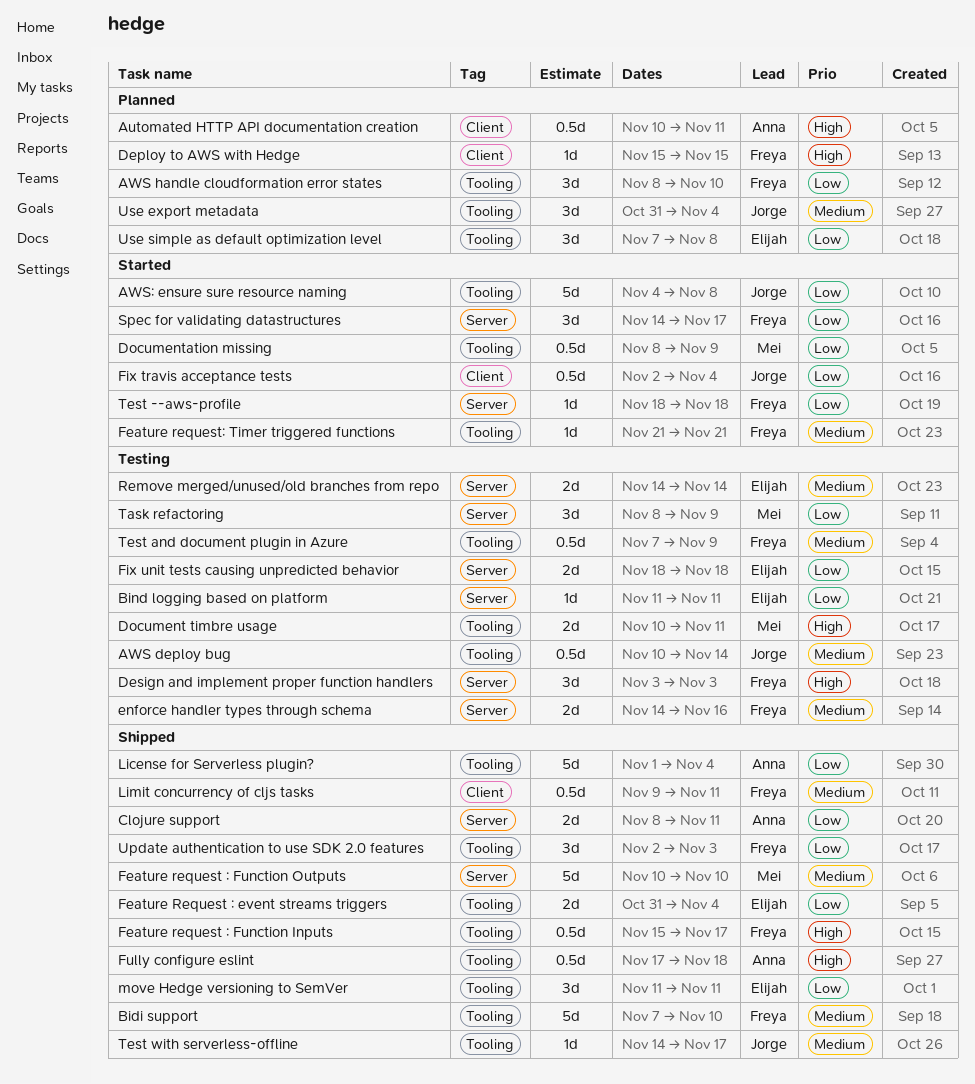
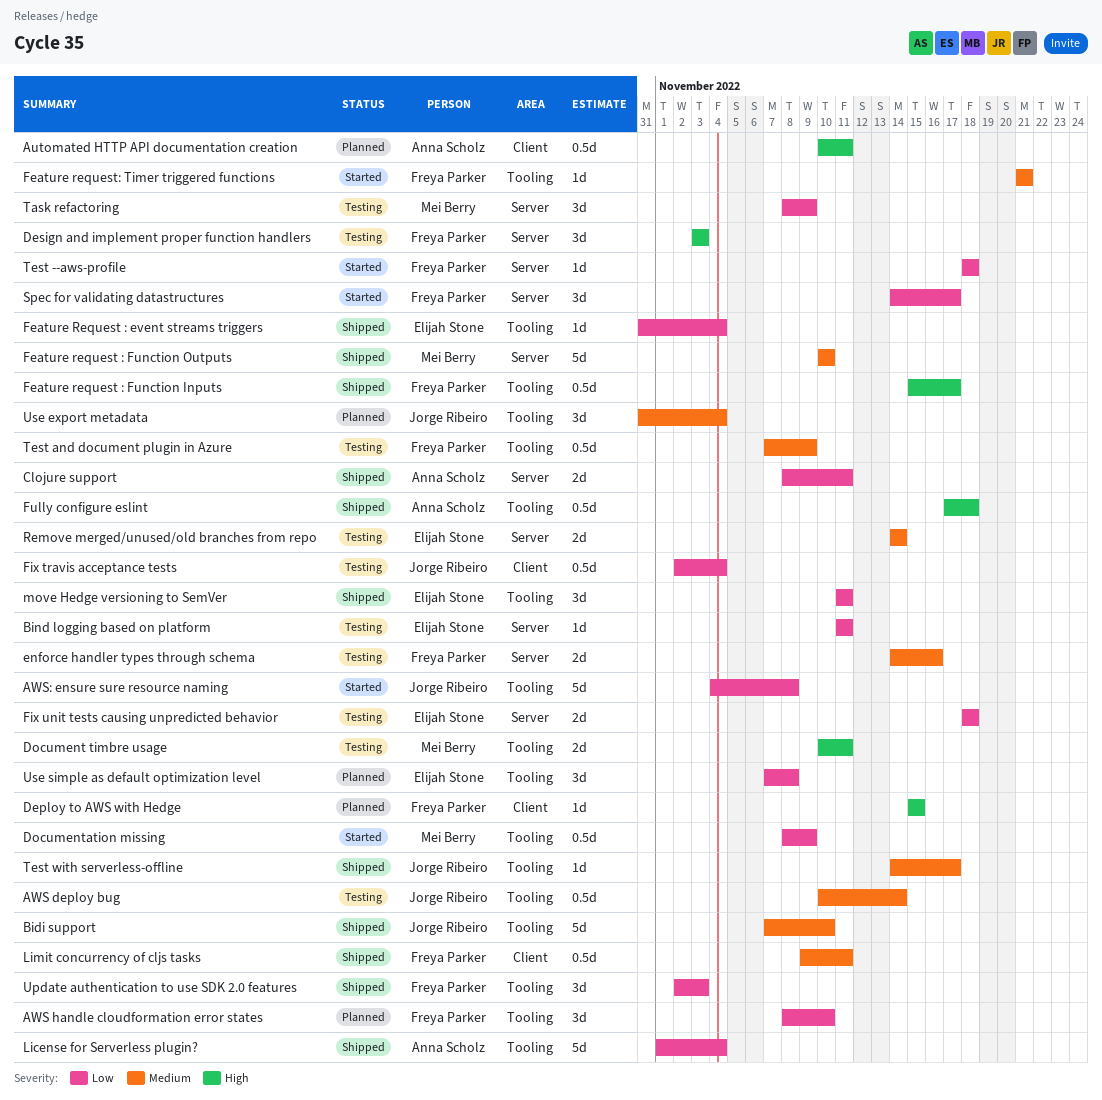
Bidi support, owner: Freya Parker -> Jorge Ribeiro
Feature Request : event streams triggers, estimate: 2d -> 1d
Fix travis acceptance tests, status: Started -> Testing

